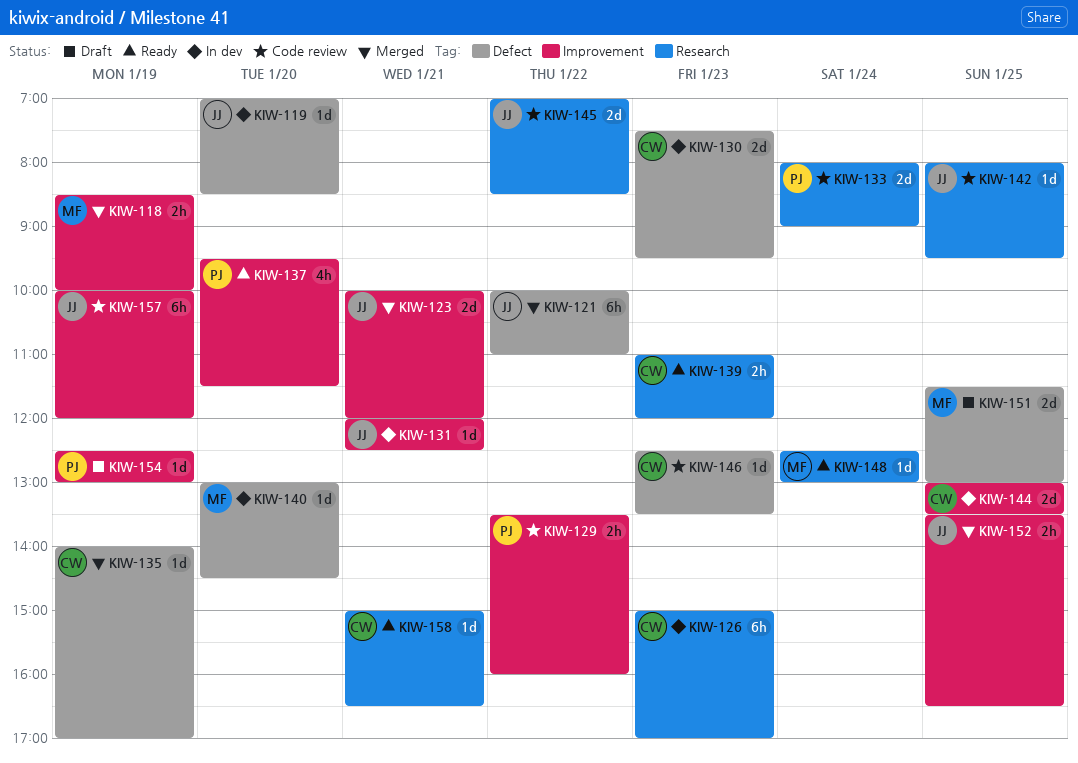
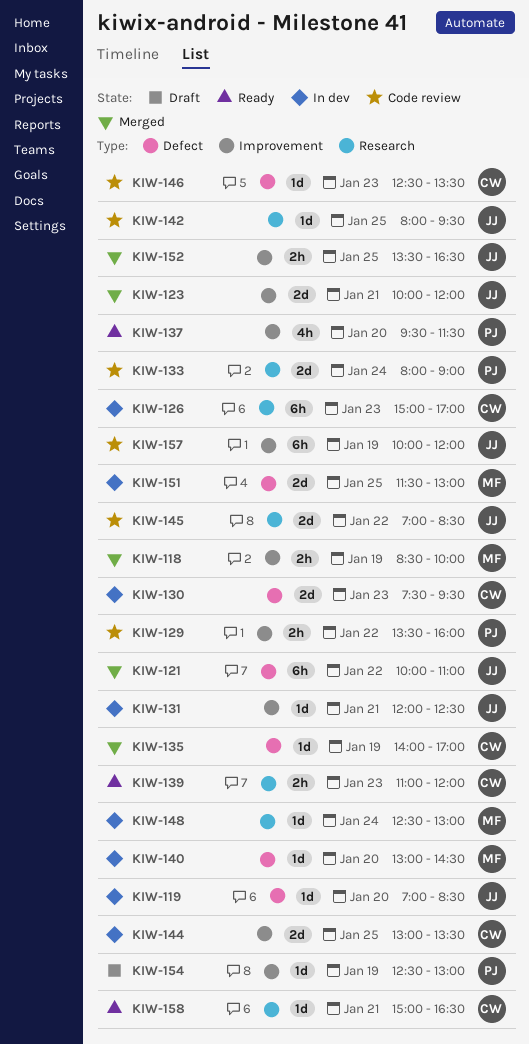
KIW-148, status: Ready -> In dev
KIW-151, status: Draft -> In dev

